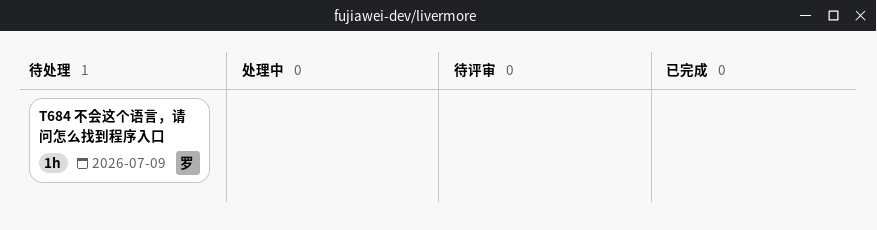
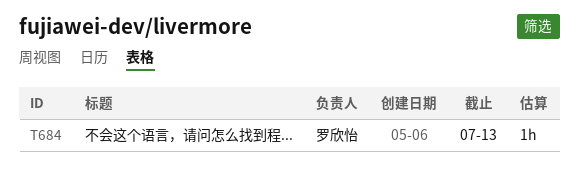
T684, due: Jul 9 -> Jul 13

